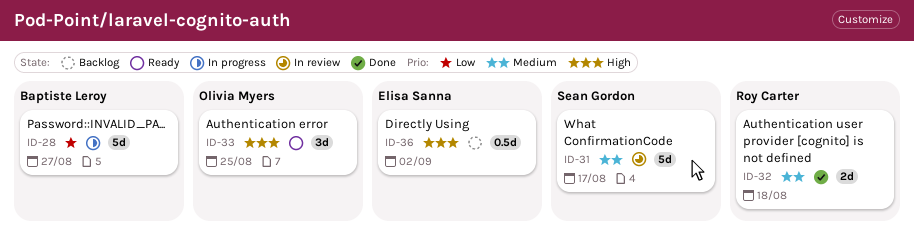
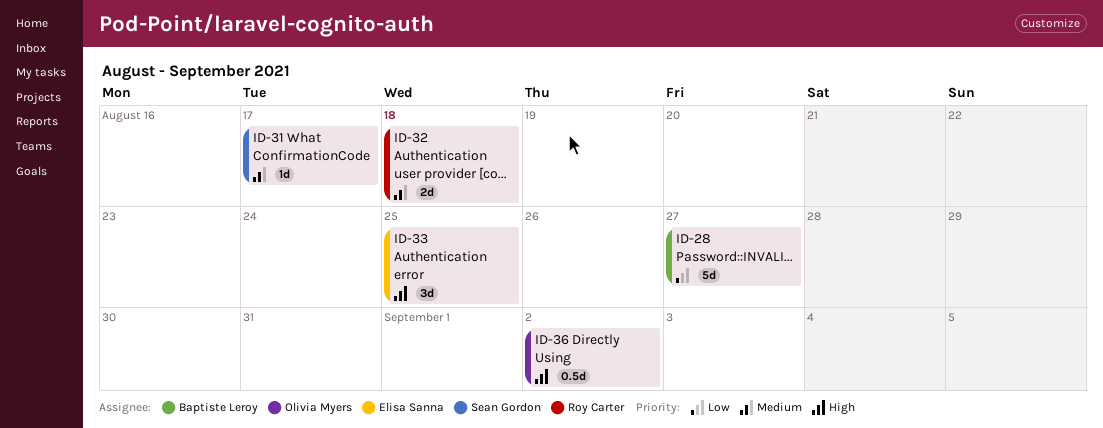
ID-31, estimate: 5d -> 1d
ID-33, owner: Olivia Myers -> Elisa Sanna
ID-36, owner: Elisa Sanna -> Olivia Myers

